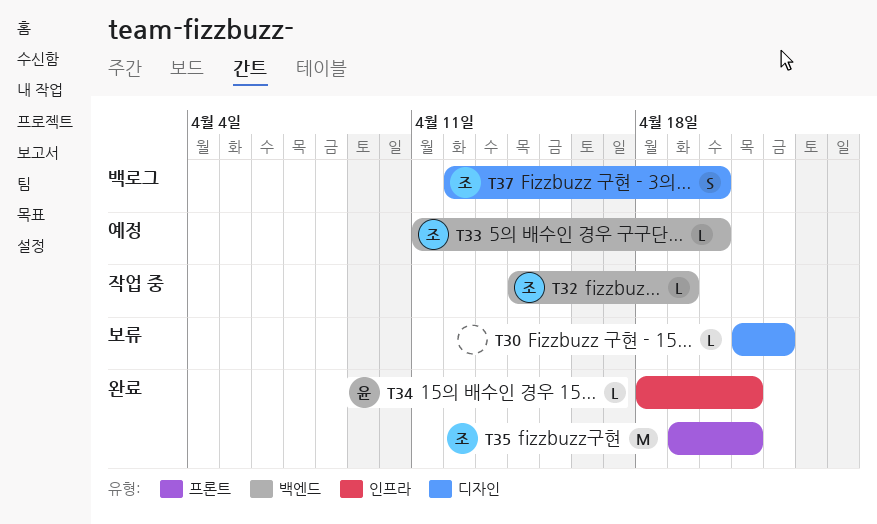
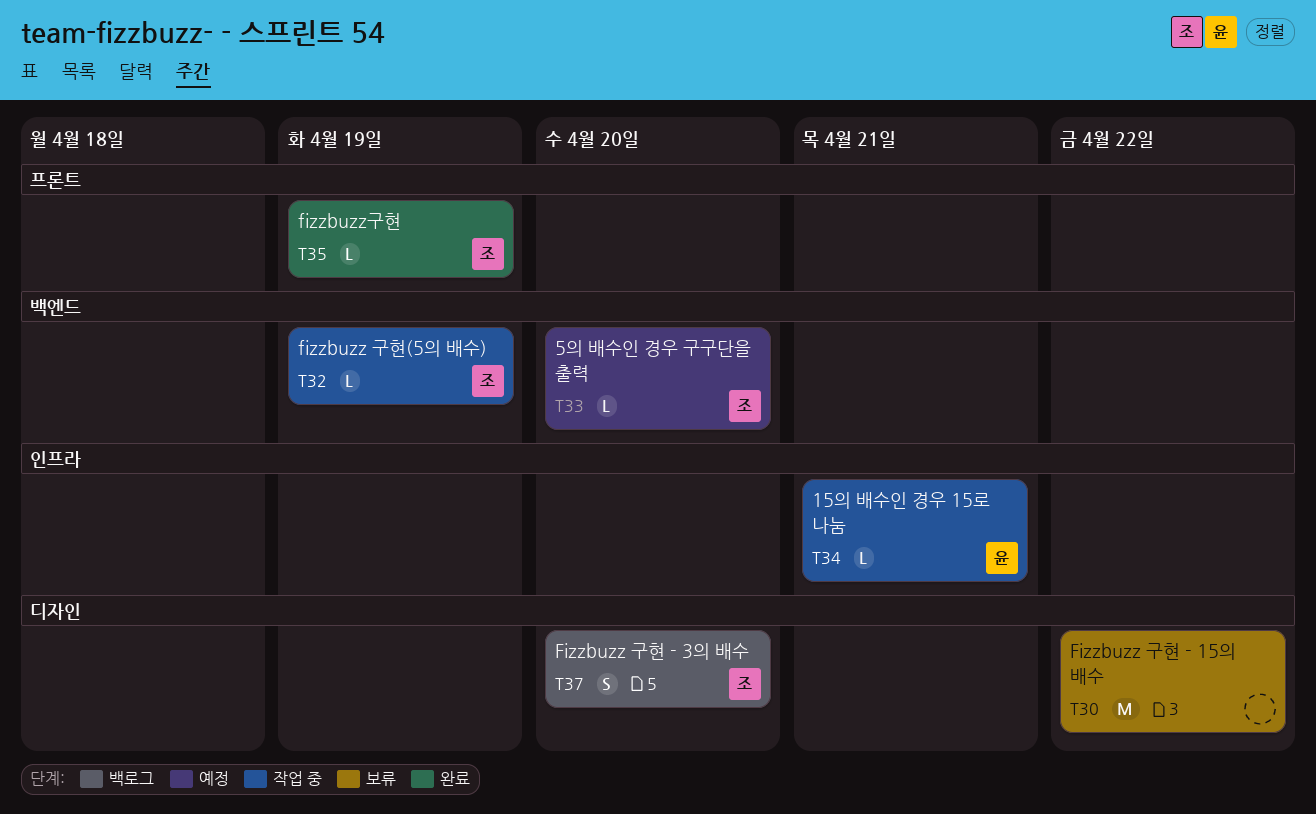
T30, estimate: L -> M
T34, status: 완료 -> 작업 중
T35, estimate: M -> L
T35, due: Apr 21 -> Apr 19

